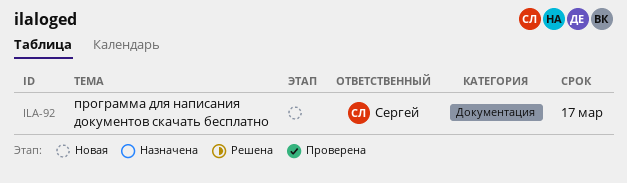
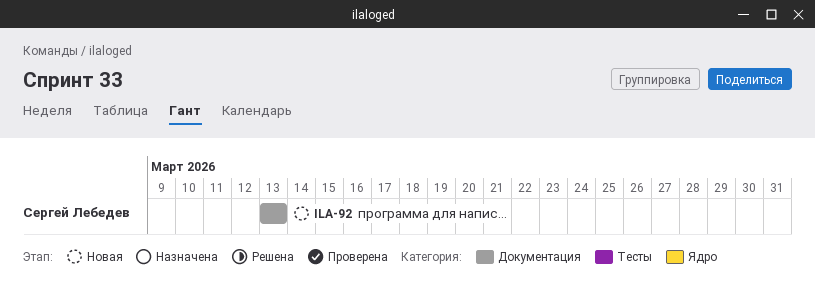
ILA-92, due: Mar 17 -> Mar 13

